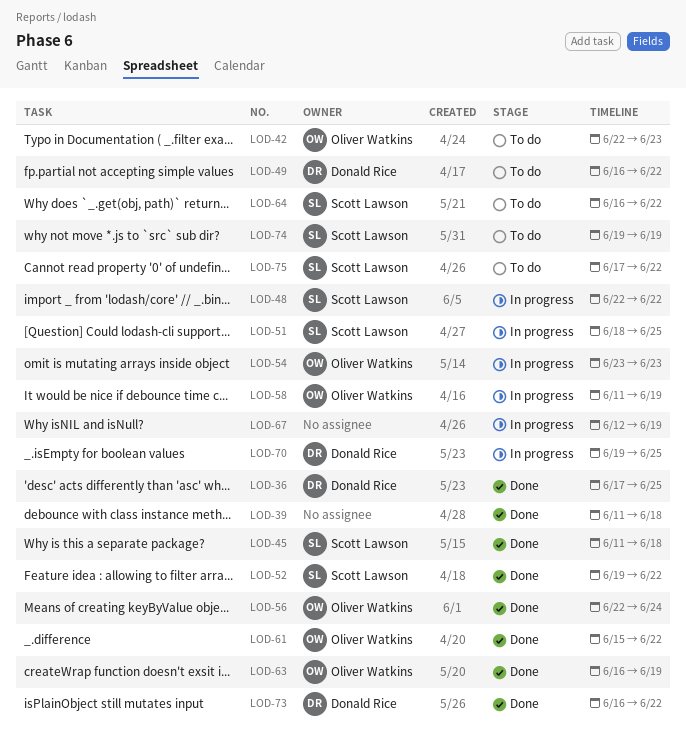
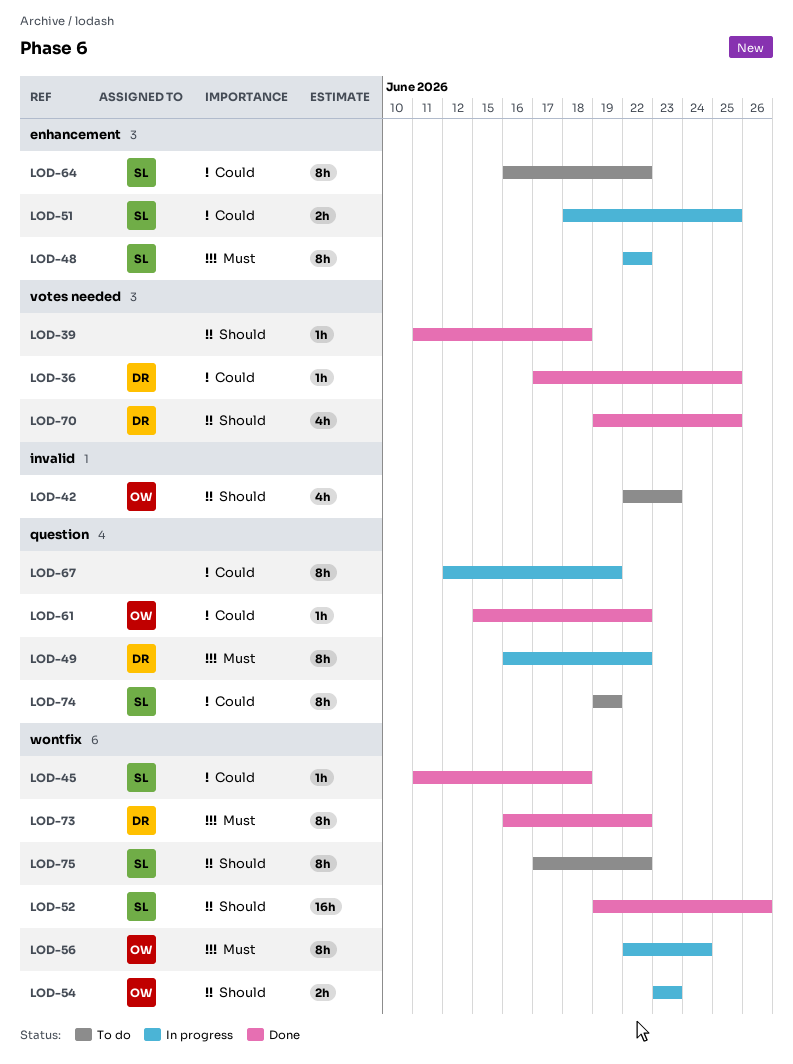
LOD-49, status: To do -> In progress
LOD-52, due: Jun 22 -> Jun 26
LOD-56, status: Done -> In progress
LOD-58: present -> none
LOD-63: present -> none
LOD-70, status: In progress -> Done

